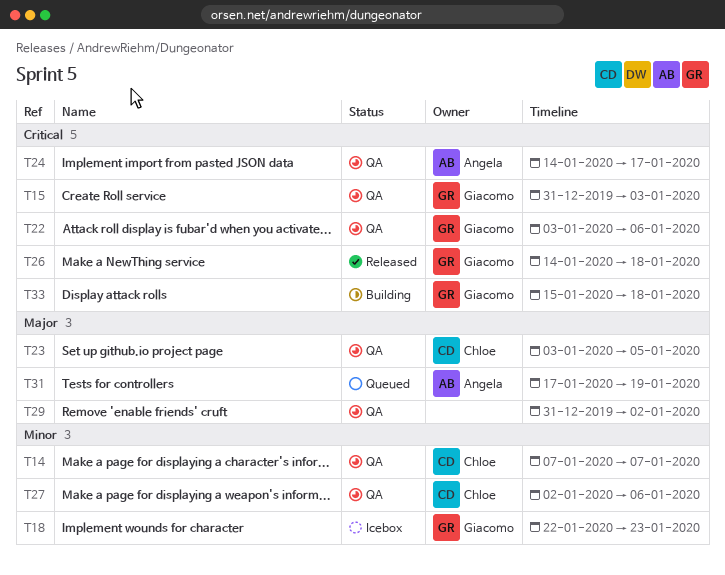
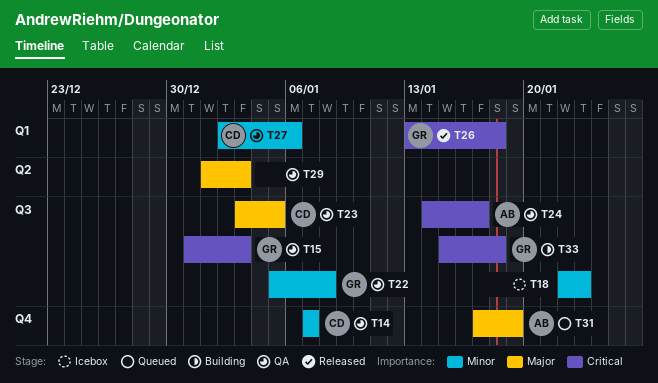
T18, owner: Giacomo -> none
T22, priority: Critical -> Minor
T22, start: Jan 3 -> Jan 5
T22, due: Jan 6 -> Jan 8
T26, start: Jan 14 -> Jan 13
T29, start: Dec 31 -> Jan 1
T29, due: Jan 2 -> Jan 3

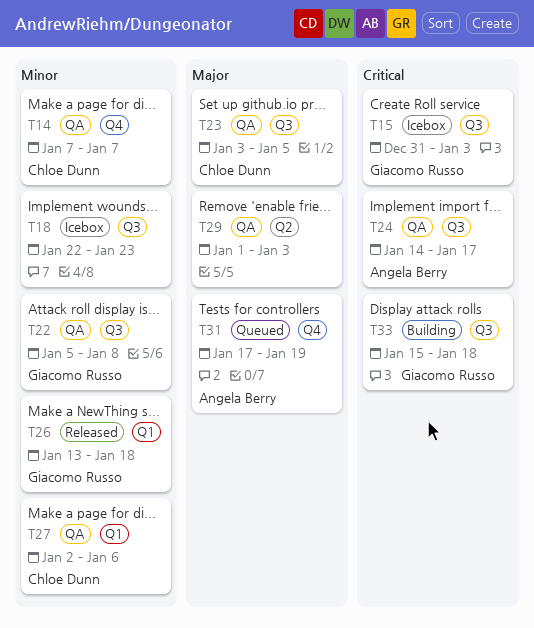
T15, status: QA -> Icebox
T26, priority: Critical -> Minor

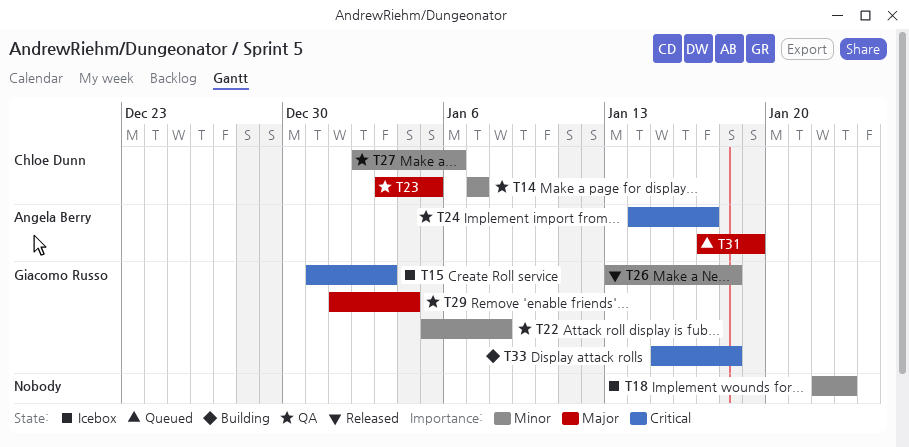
T29, owner: none -> Giacomo Russo
T29, due: Jan 3 -> Jan 4

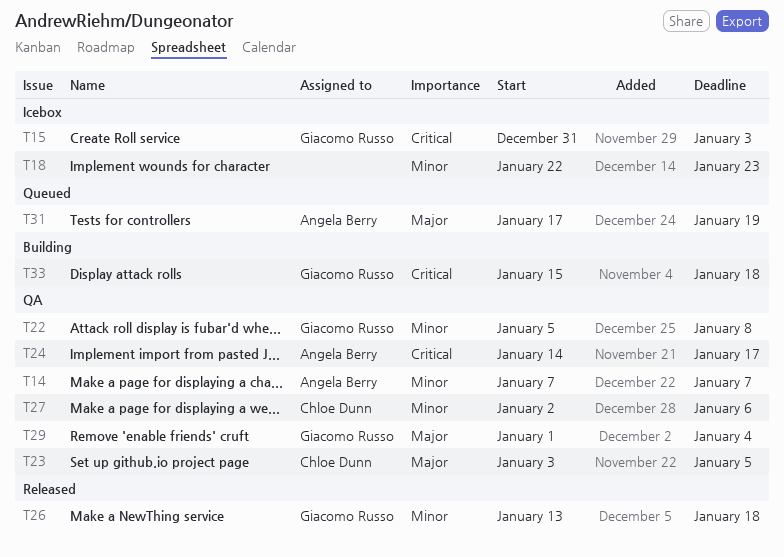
T14, owner: Chloe Dunn -> Angela Berry

